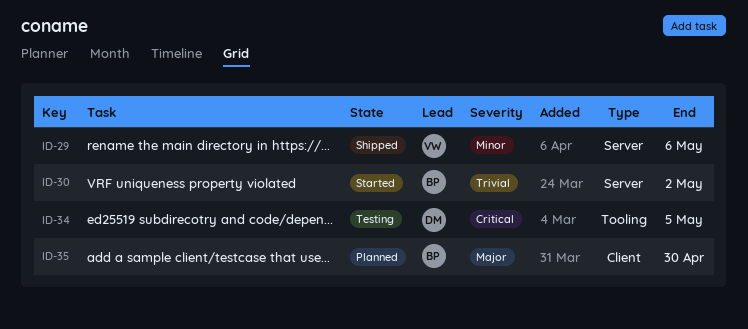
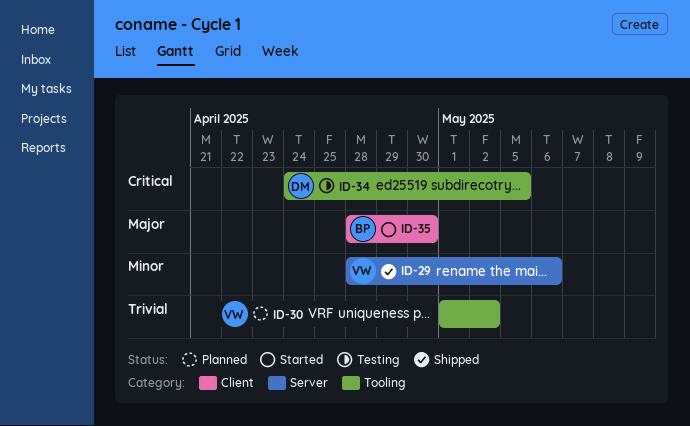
ID-30, status: Started -> Planned
ID-30, owner: BP -> VW
ID-30, label: Server -> Tooling
ID-35, status: Planned -> Started

